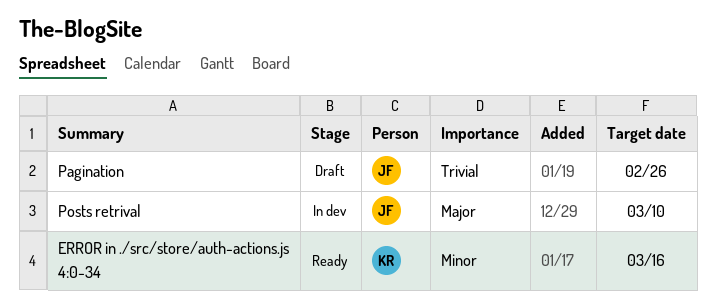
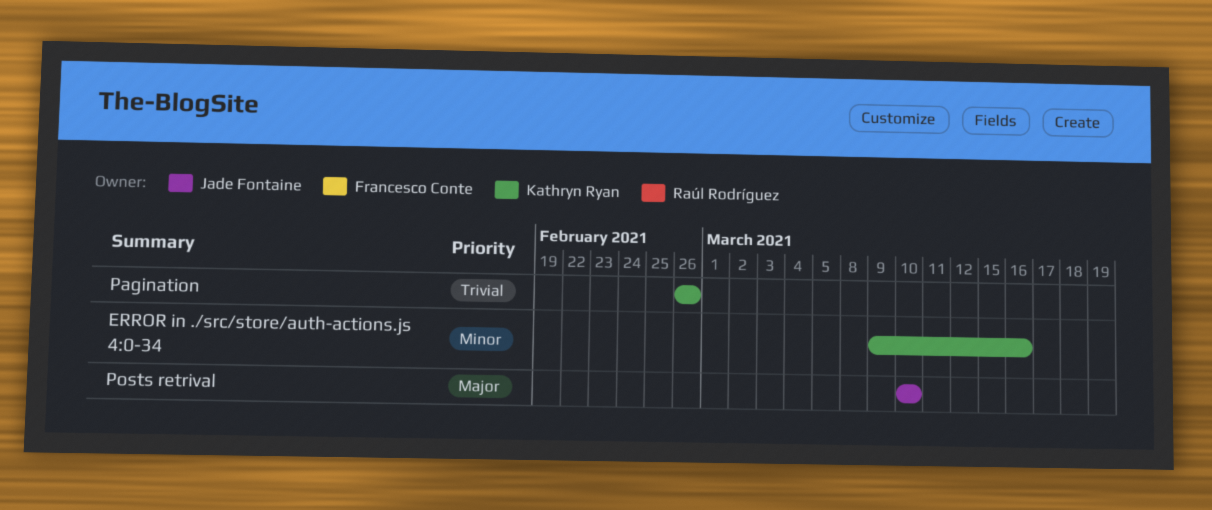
Pagination, owner: Jade Fontaine -> Kathryn Ryan

